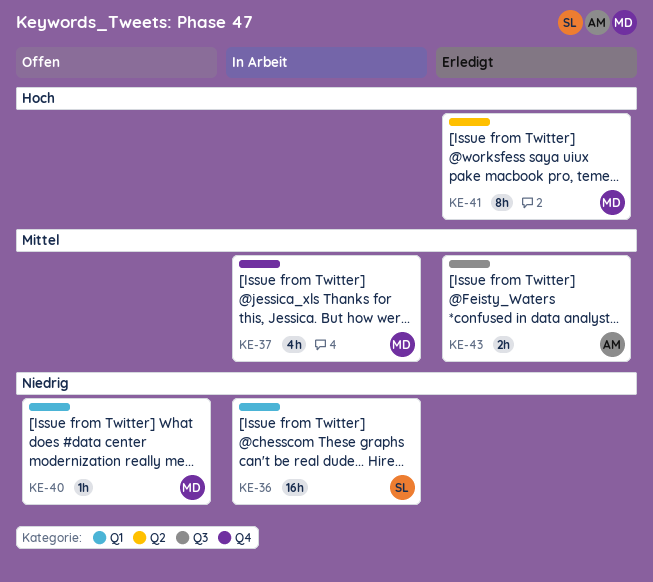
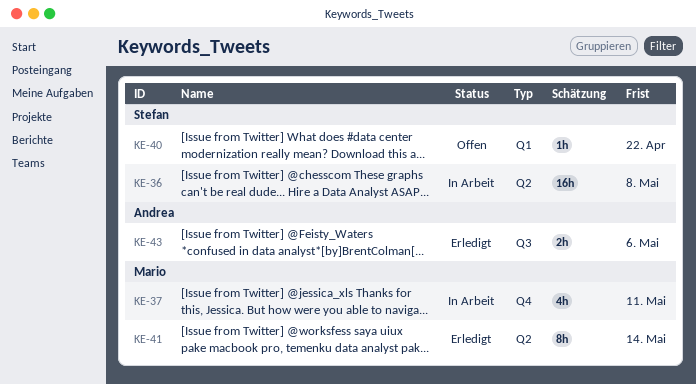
KE-36, label: Q1 -> Q2
KE-40, owner: Mario -> Stefan

